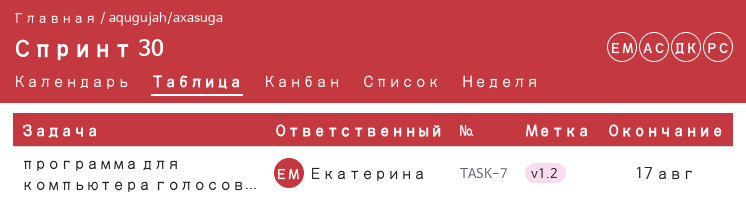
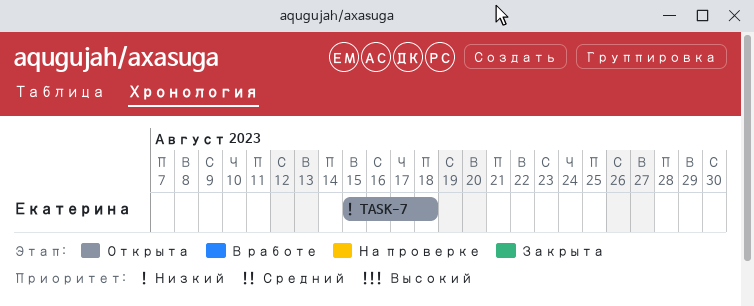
TASK-7, due: Aug 17 -> Aug 18

